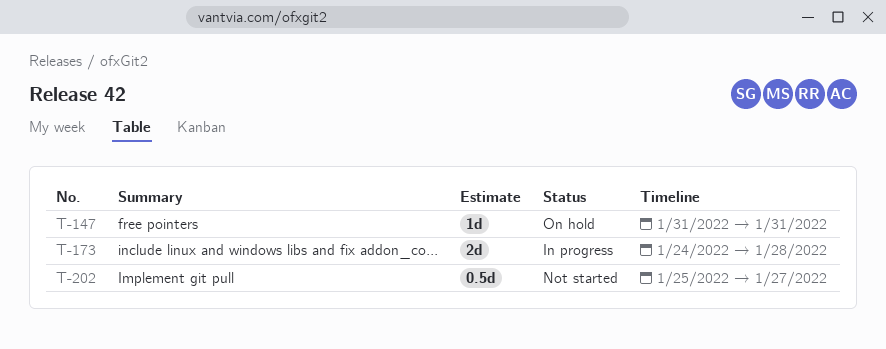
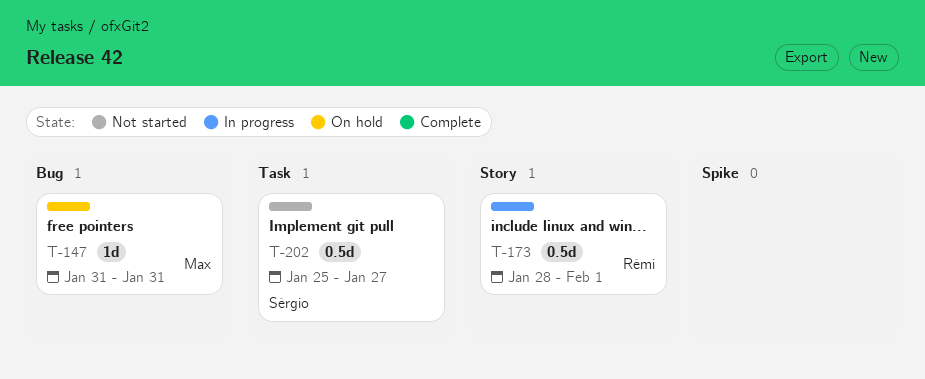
T-173, estimate: 2d -> 0.5d
T-173, start: Jan 24 -> Jan 28
T-173, due: Jan 28 -> Feb 1

